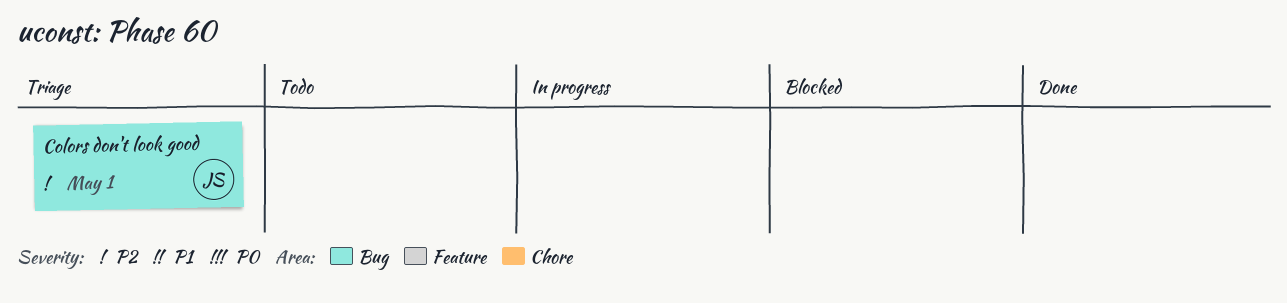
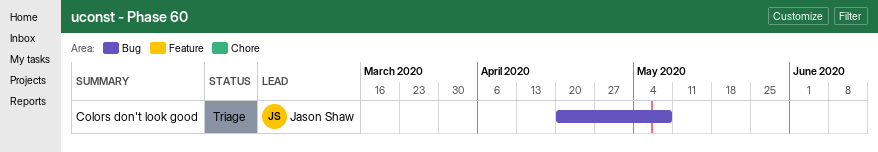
Colors don't look good, due: May 1 -> May 8

